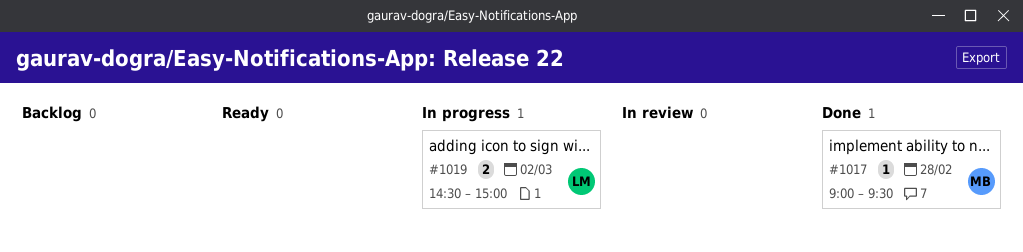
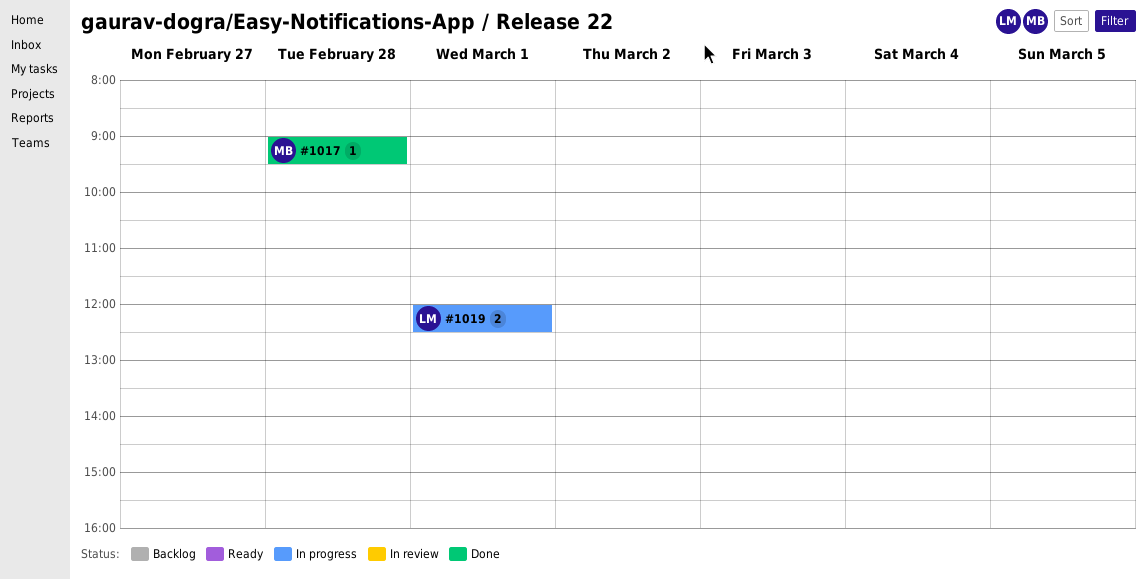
#1019, day: Mar 2 -> Mar 1
#1019, begins: 14:30 -> 12:00
#1019, ends: 15:00 -> 12:30

